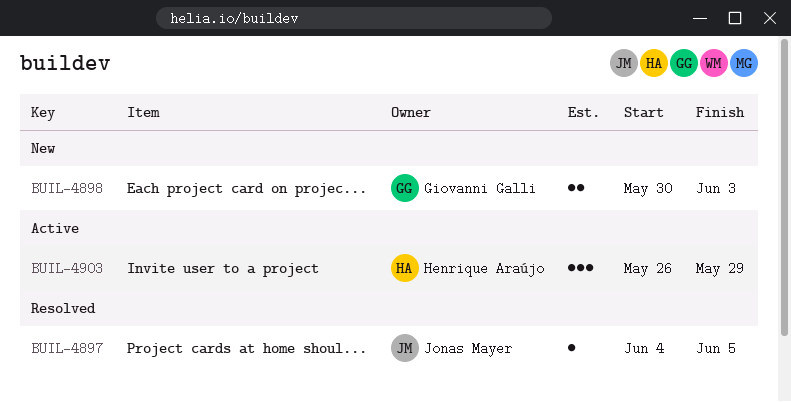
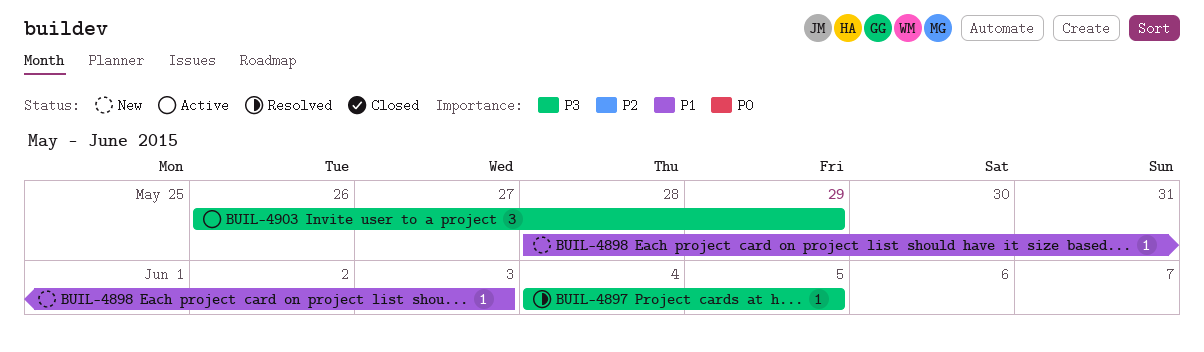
BUIL-4898, estimate: 2 -> 1
BUIL-4898, start: May 30 -> May 28

